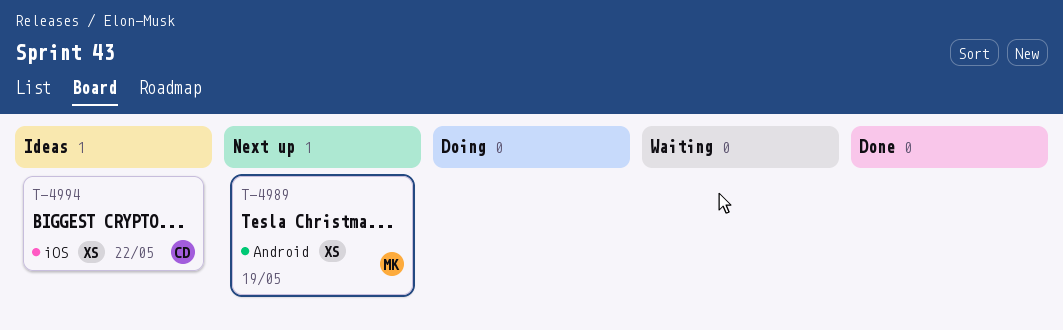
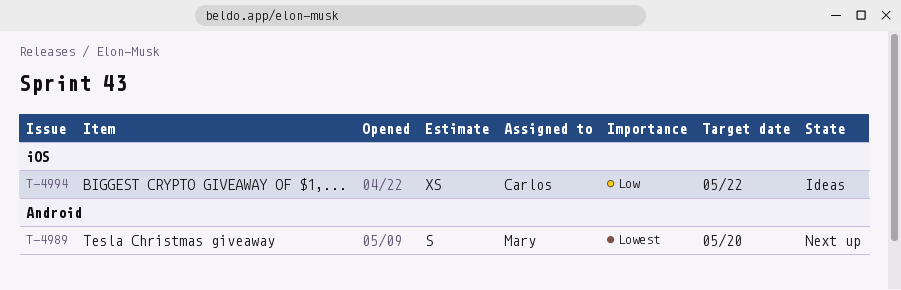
T-4989, estimate: XS -> S
T-4989, due: May 19 -> May 20

